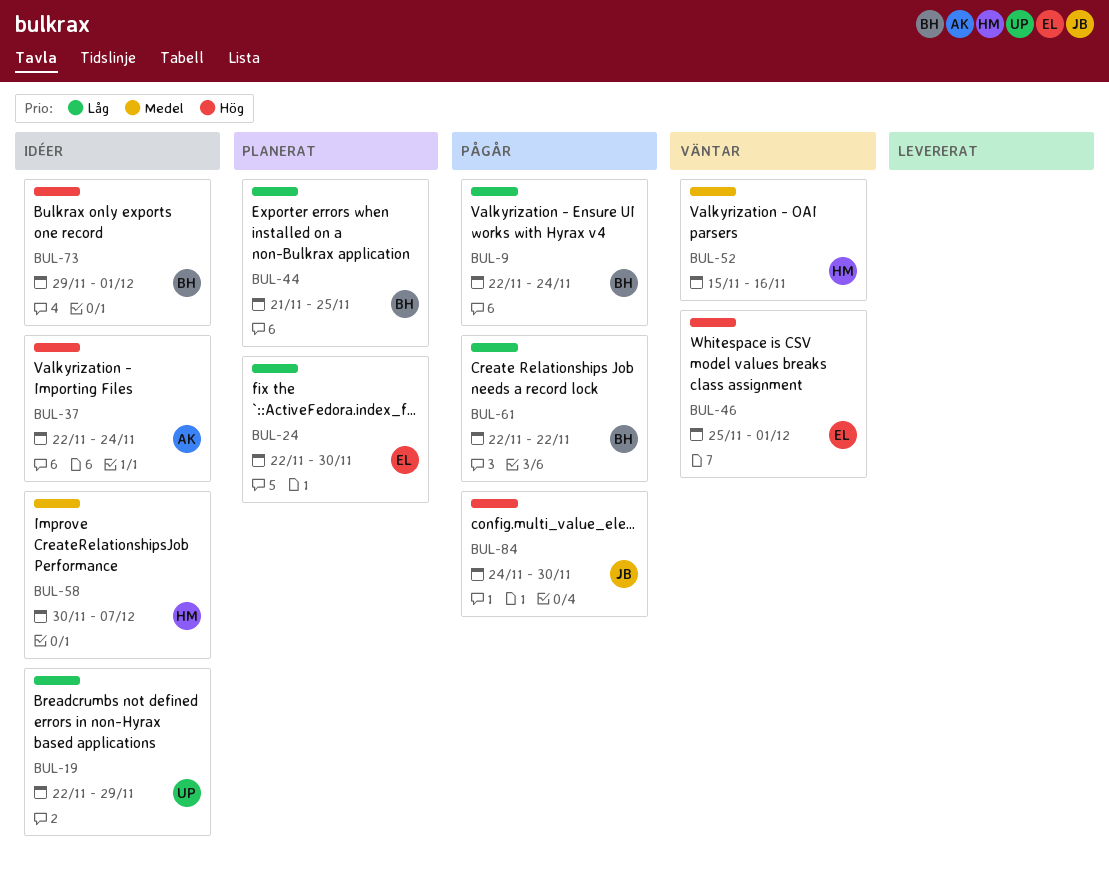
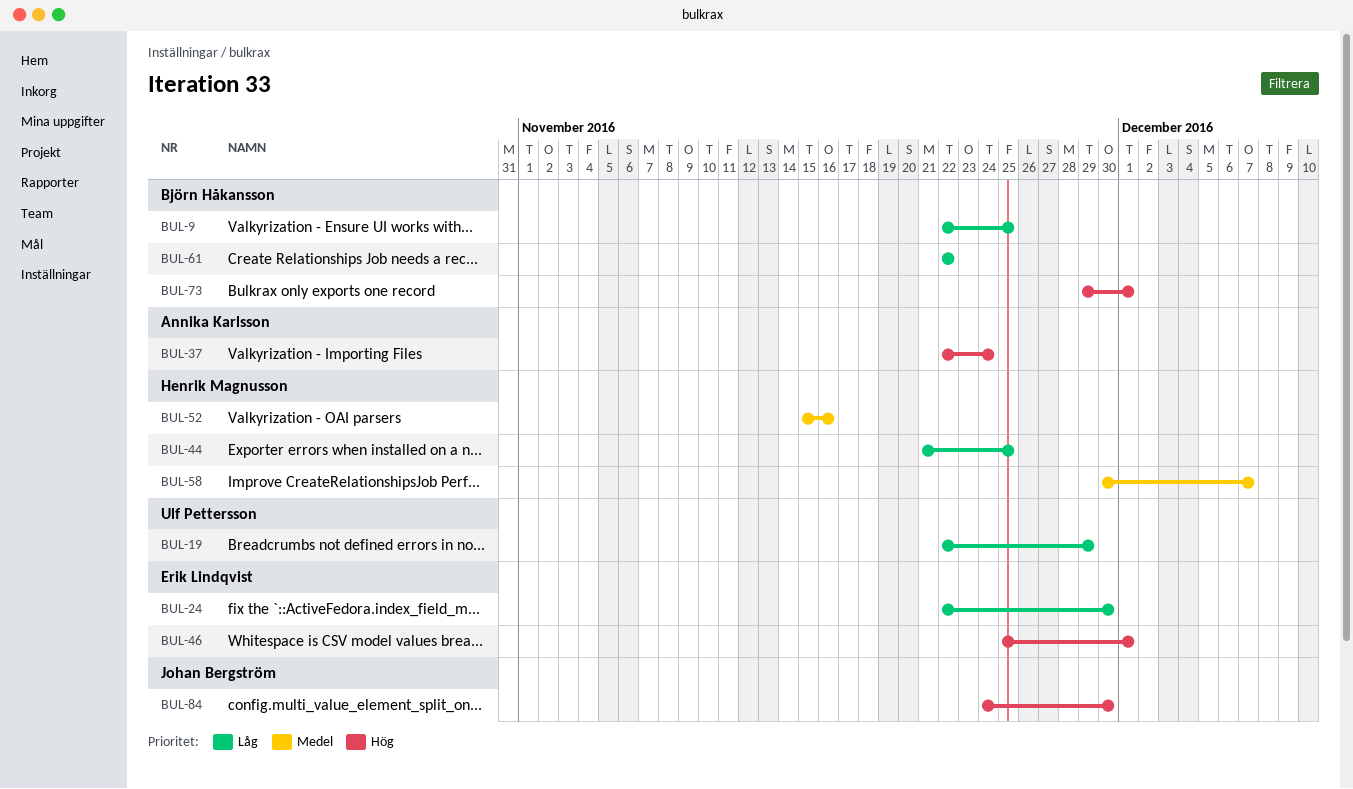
BUL-9, due: Nov 24 -> Nov 25
BUL-44, owner: Björn Håkansson -> Henrik Magnusson

